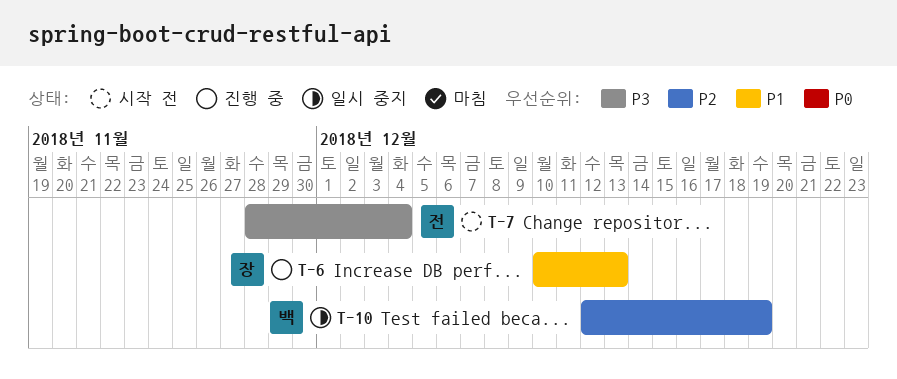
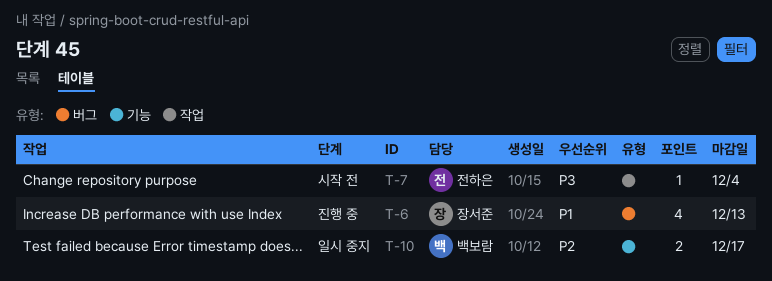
T-10, due: Dec 19 -> Dec 17

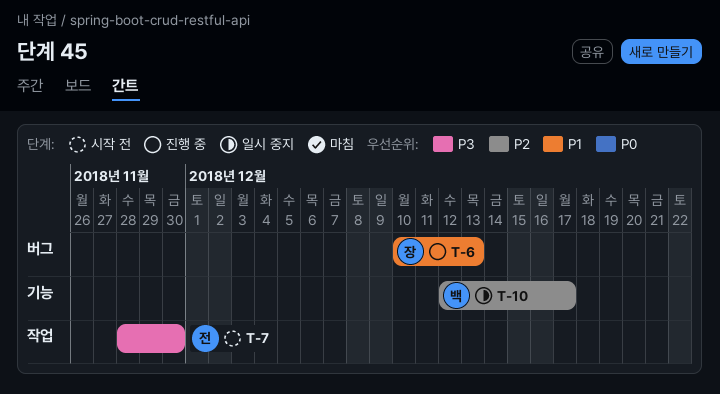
T-7, due: Dec 4 -> Nov 30

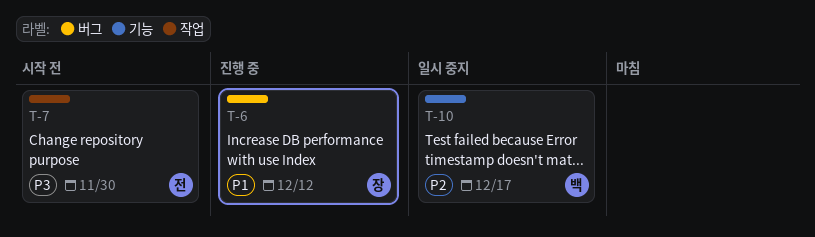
T-6, due: Dec 13 -> Dec 12

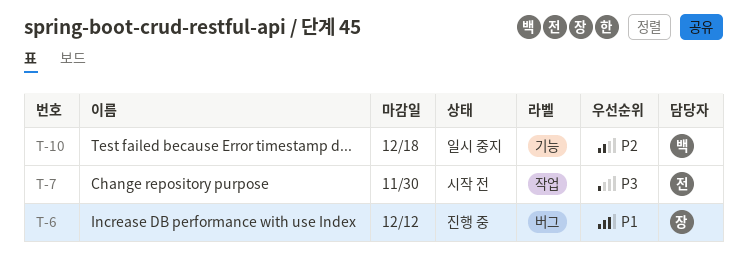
T-10, due: Dec 17 -> Dec 18

